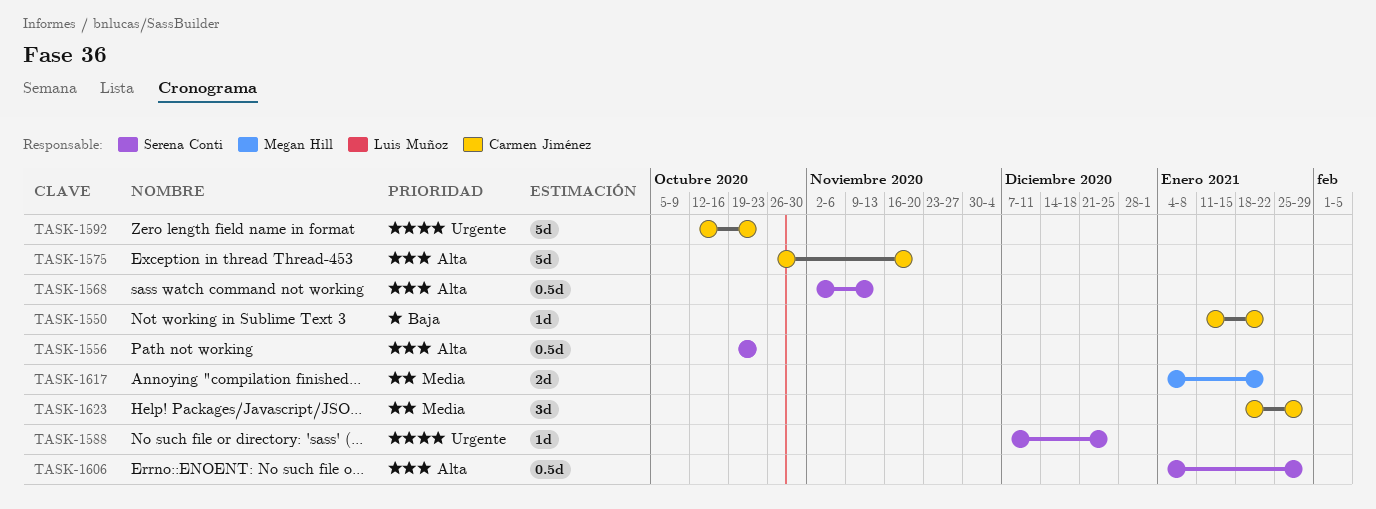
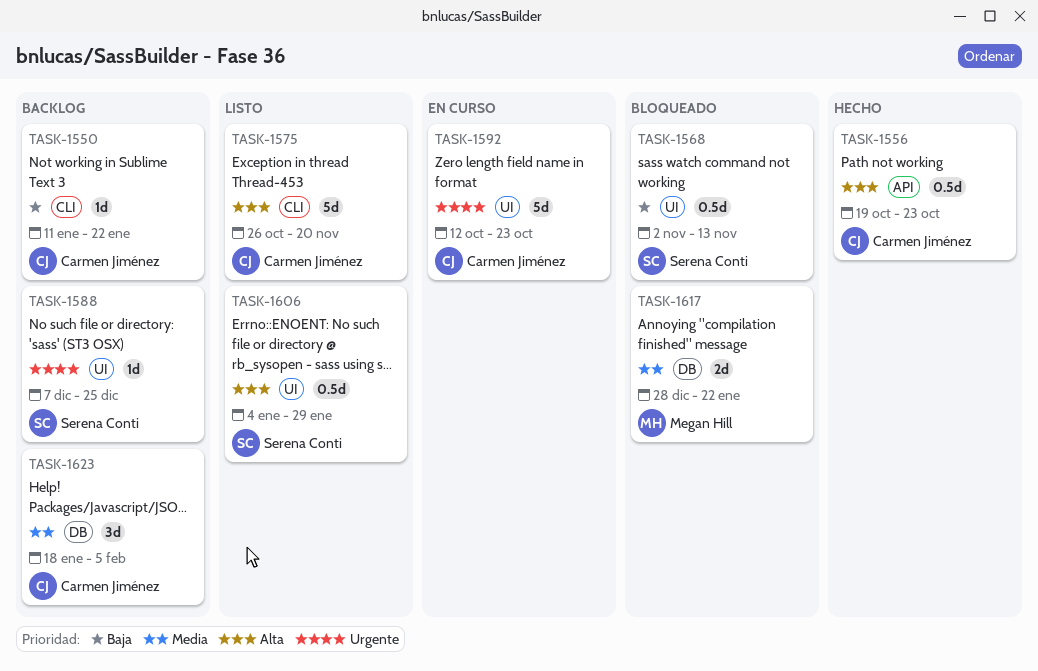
TASK-1556, owner: Serena Conti -> Carmen Jiménez
TASK-1568, priority: Alta -> Baja
TASK-1617, start: Jan 4 -> Dec 28
TASK-1623, due: Jan 29 -> Feb 5

